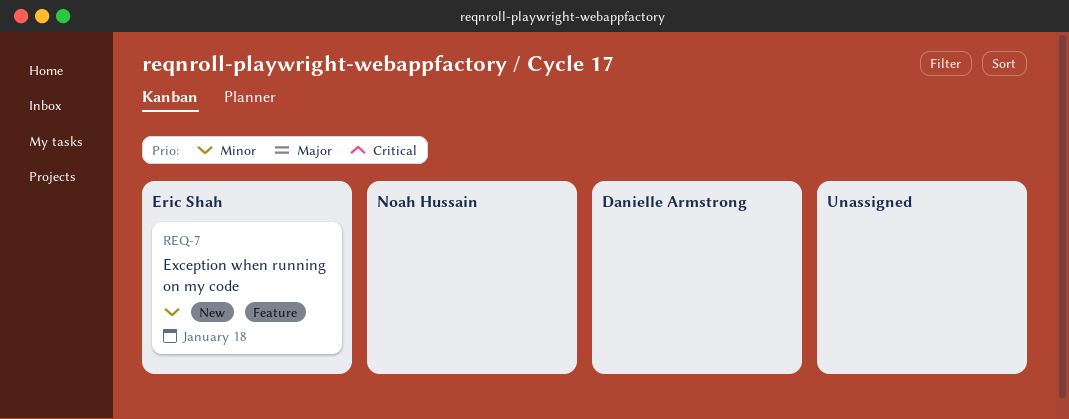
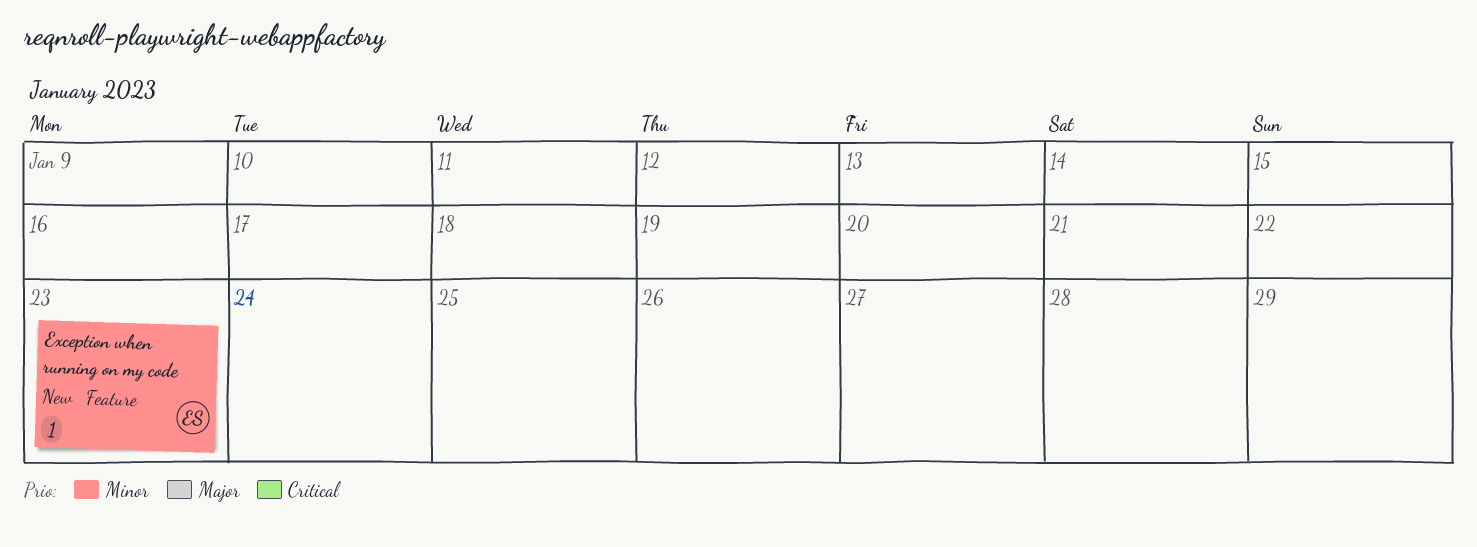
Exception when running on my code, due: Jan 18 -> Jan 23

